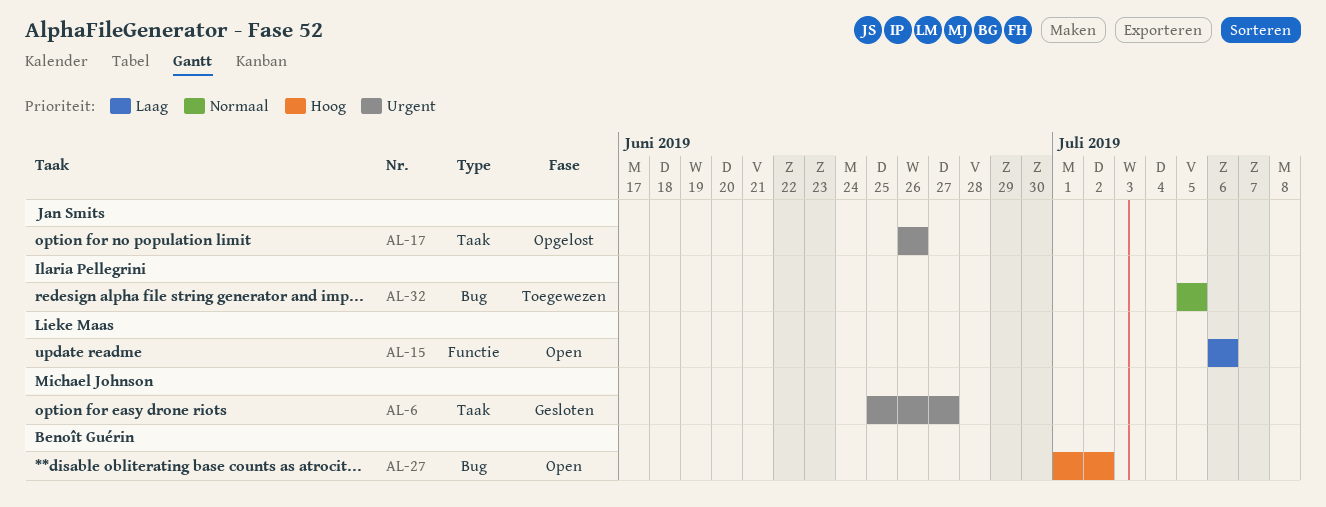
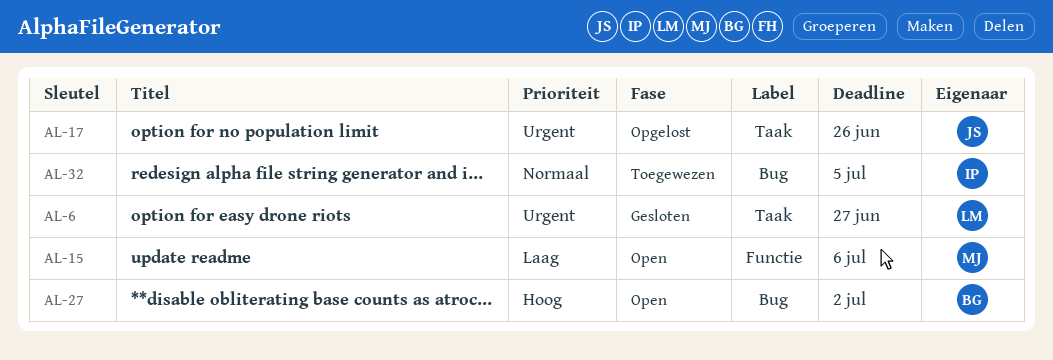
AL-6, owner: Michael Johnson -> Lieke Maas
AL-15, owner: Lieke Maas -> Michael Johnson

